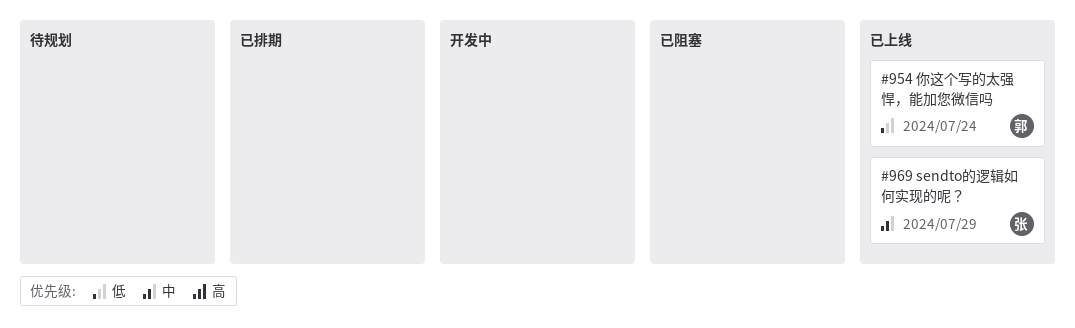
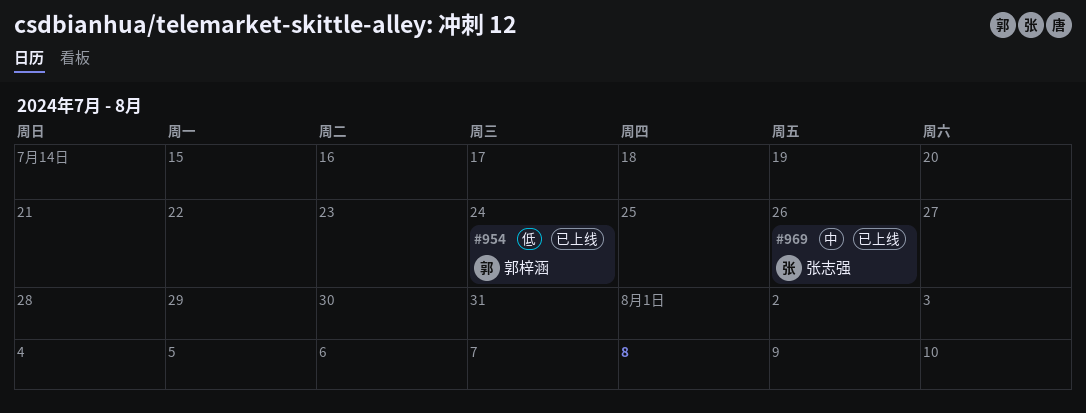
#969, due: Jul 29 -> Jul 26

